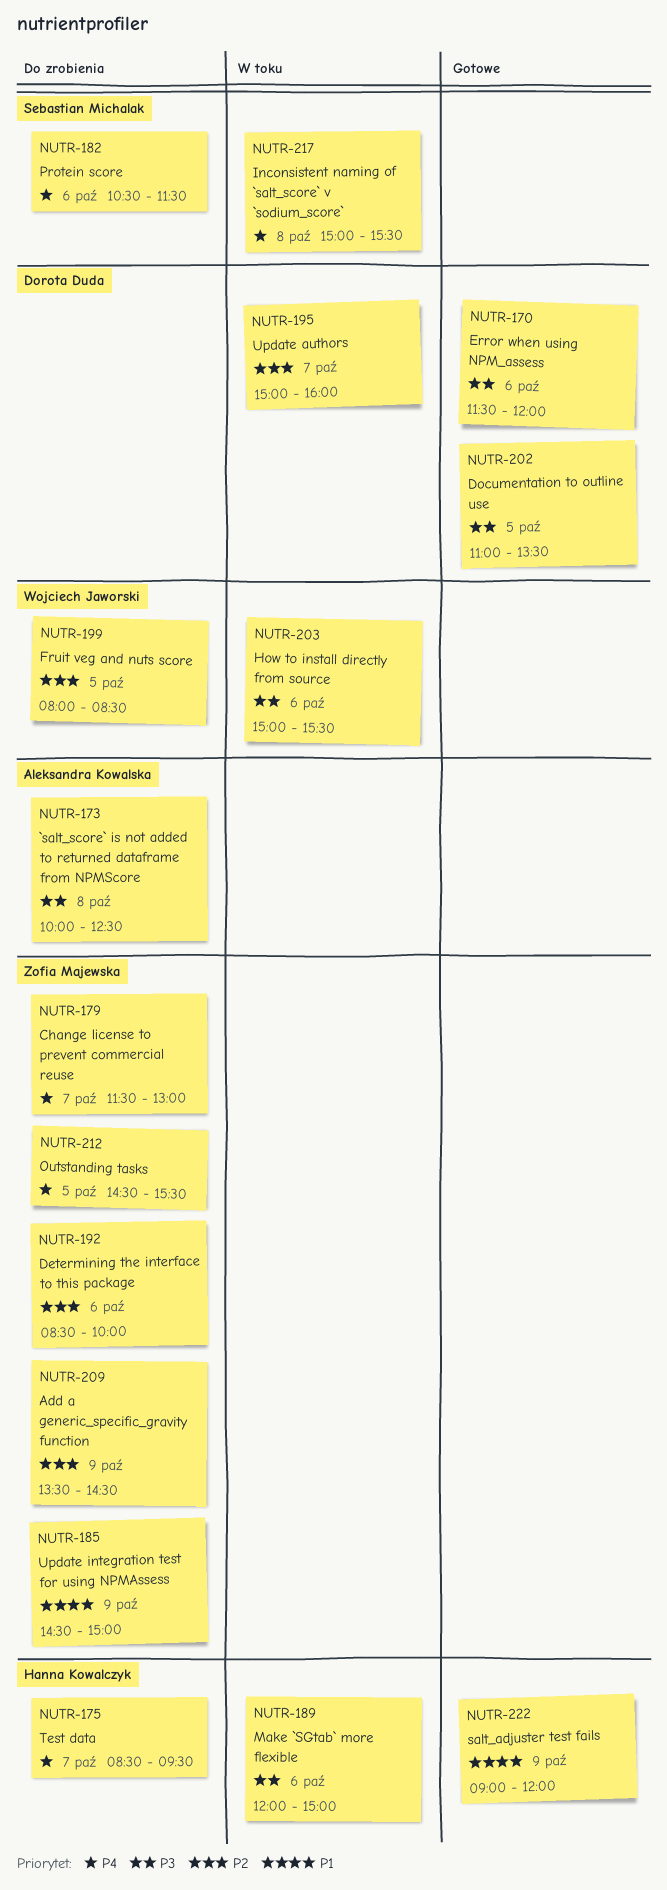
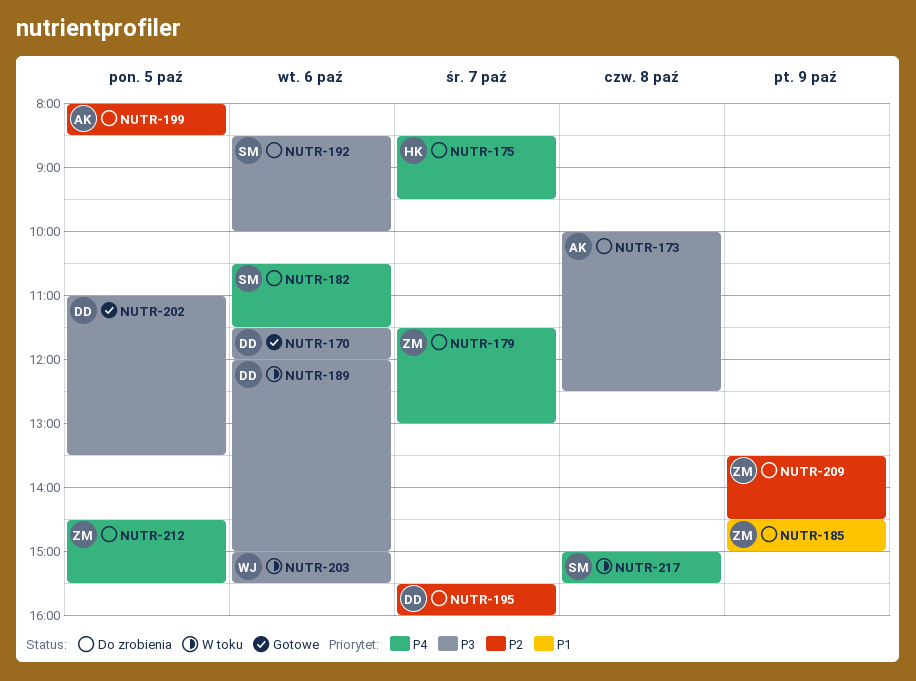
NUTR-189, owner: Hanna Kowalczyk -> Dorota Duda
NUTR-192, owner: Zofia Majewska -> Sebastian Michalak
NUTR-192, priority: P2 -> P3
NUTR-195, status: W toku -> Do zrobienia
NUTR-195, begins: 15:00 -> 15:30
NUTR-199, owner: Wojciech Jaworski -> Aleksandra Kowalska
NUTR-222: present -> none

